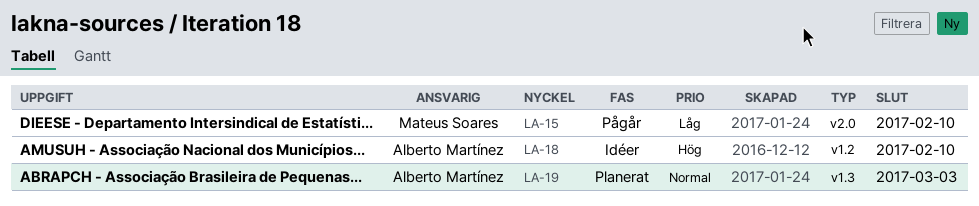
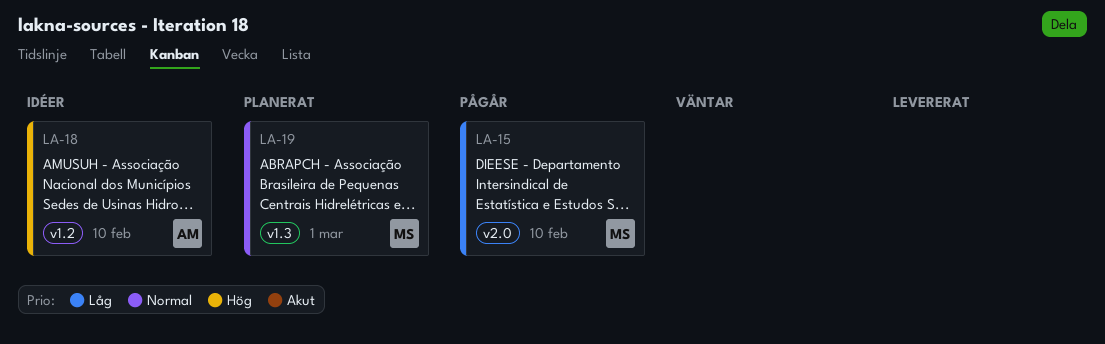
LA-19, owner: Alberto Martínez -> Mateus Soares
LA-19, due: Mar 3 -> Mar 1

